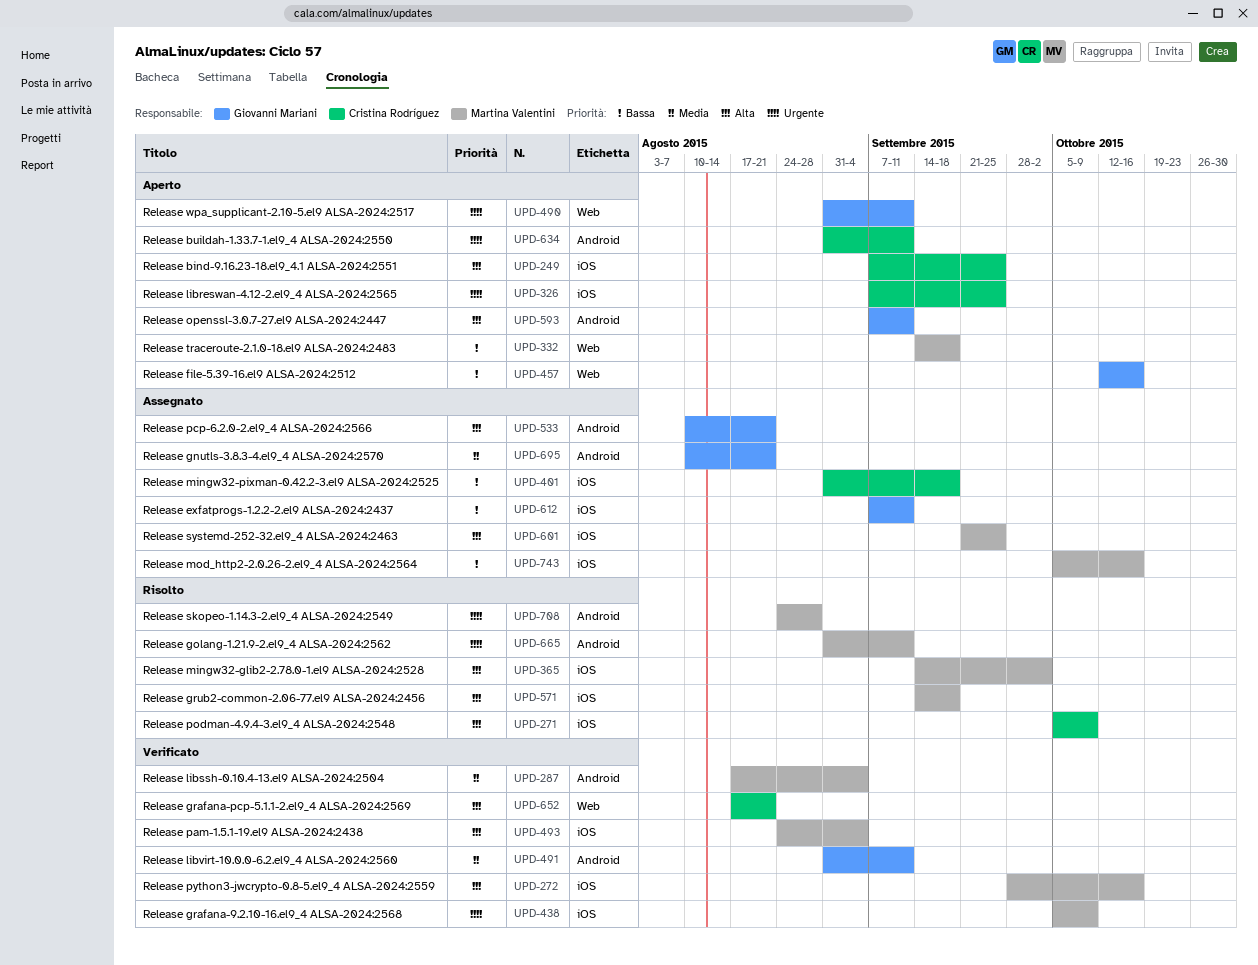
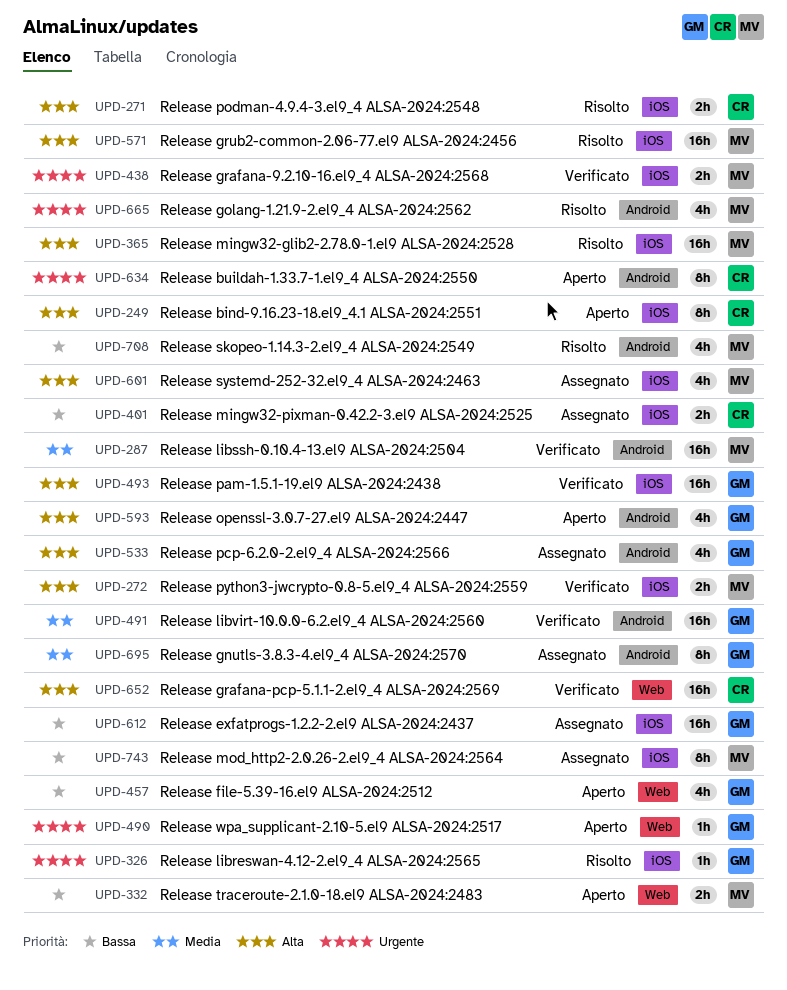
UPD-326, status: Aperto -> Risolto
UPD-326, owner: Cristina Rodríguez -> Giovanni Mariani
UPD-493, owner: Martina Valentini -> Giovanni Mariani
UPD-708, priority: Urgente -> Bassa

